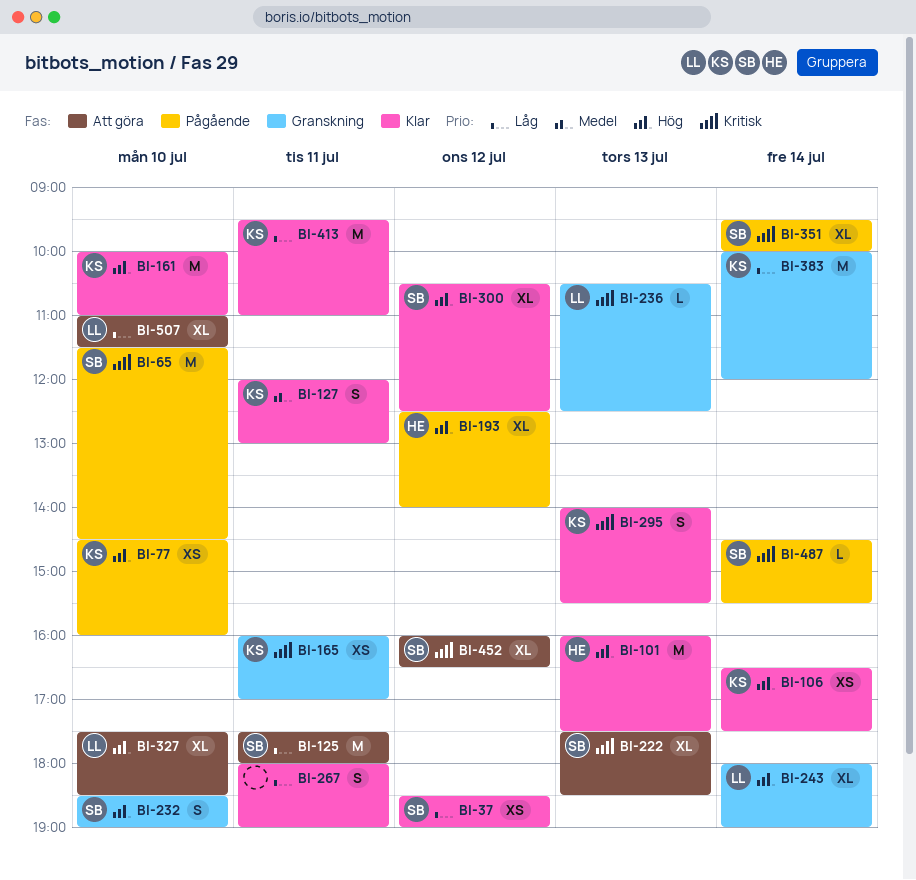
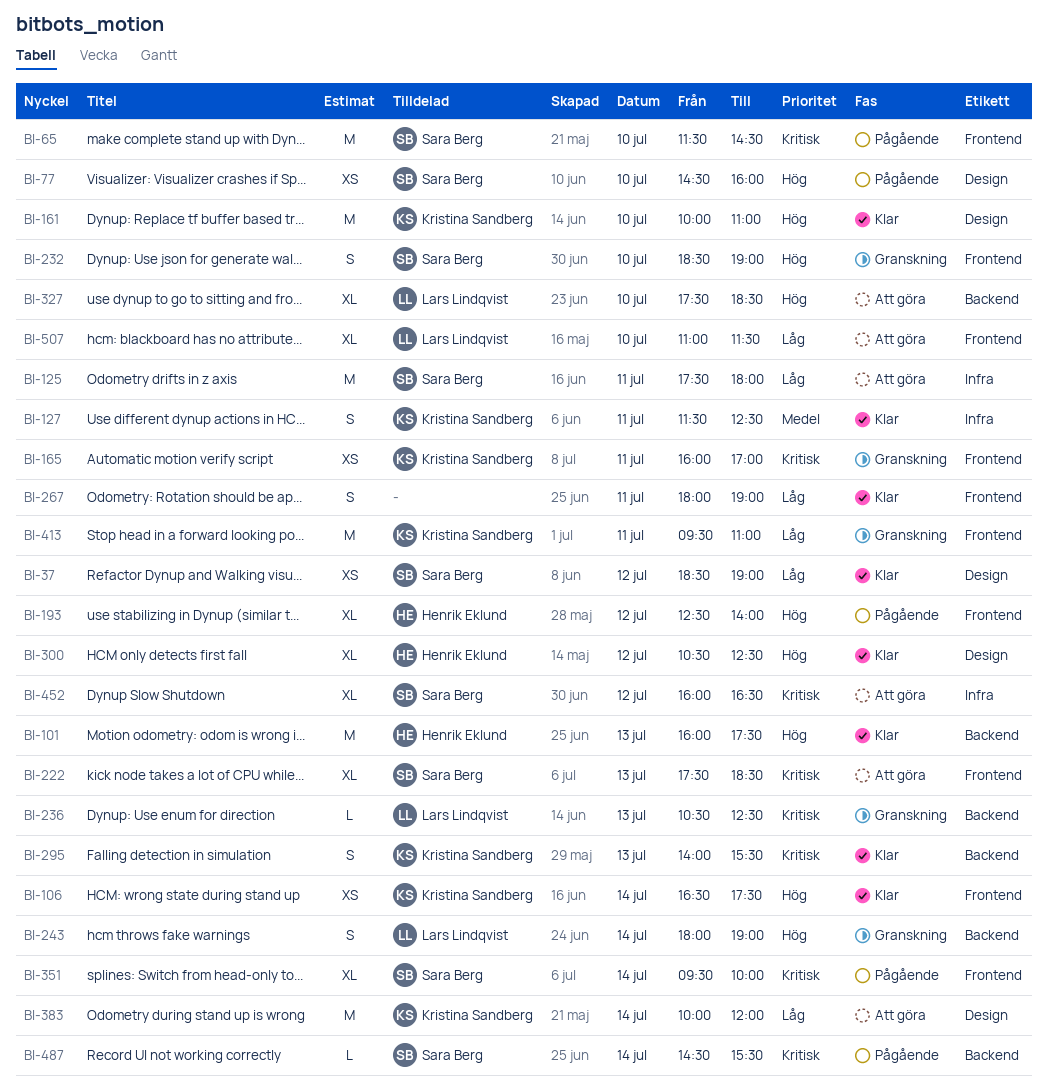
BI-77, owner: Kristina Sandberg -> Sara Berg
BI-127, begins: 12:00 -> 11:30
BI-127, ends: 13:00 -> 12:30
BI-243, estimate: XL -> S
BI-300, owner: Sara Berg -> Henrik Eklund
BI-383, status: Granskning -> Att göra
BI-413, status: Klar -> Granskning

